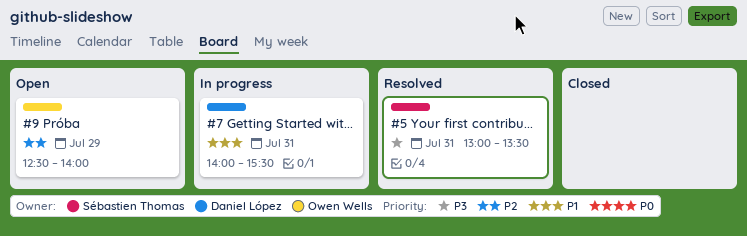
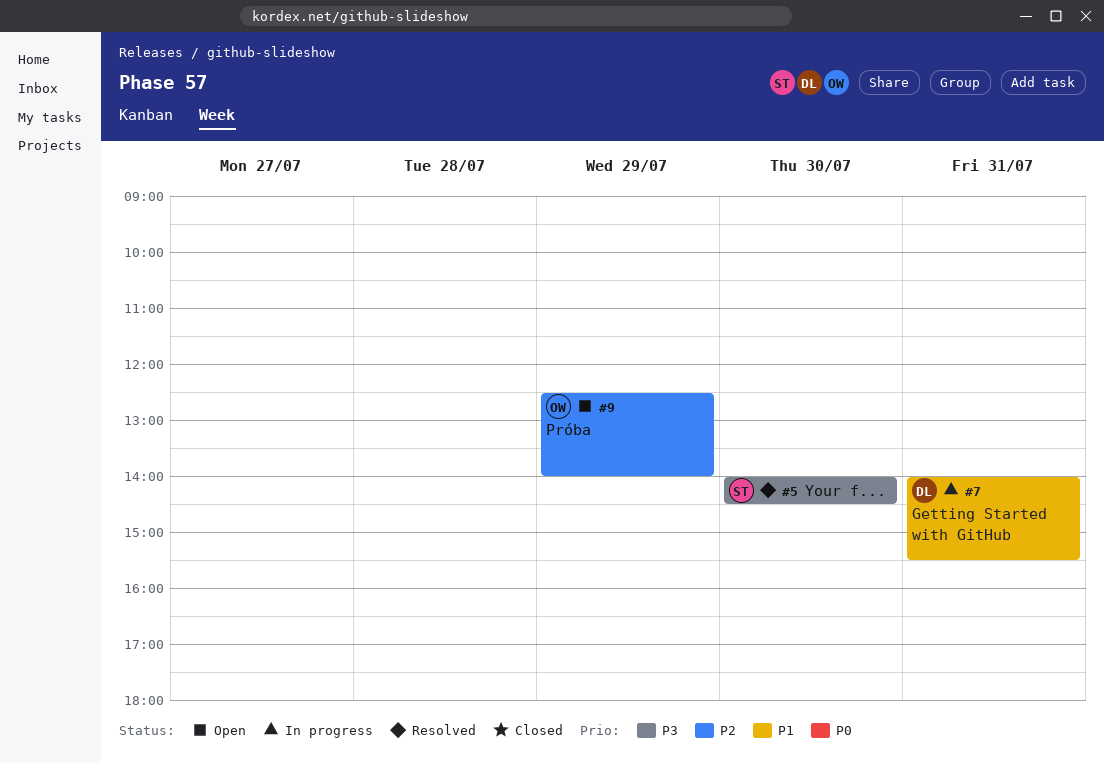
#5, day: Jul 31 -> Jul 30
#5, begins: 13:00 -> 14:00
#5, ends: 13:30 -> 14:30

